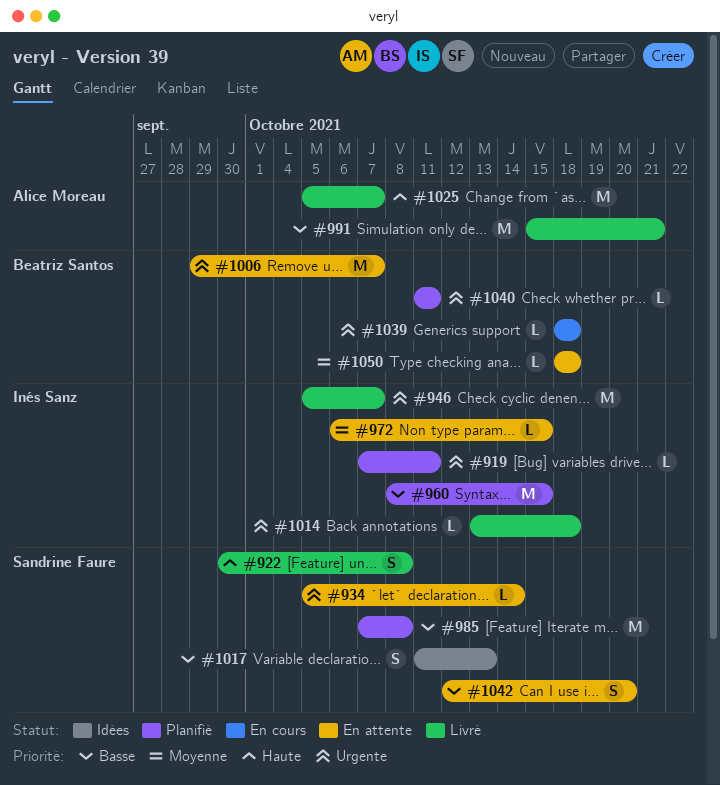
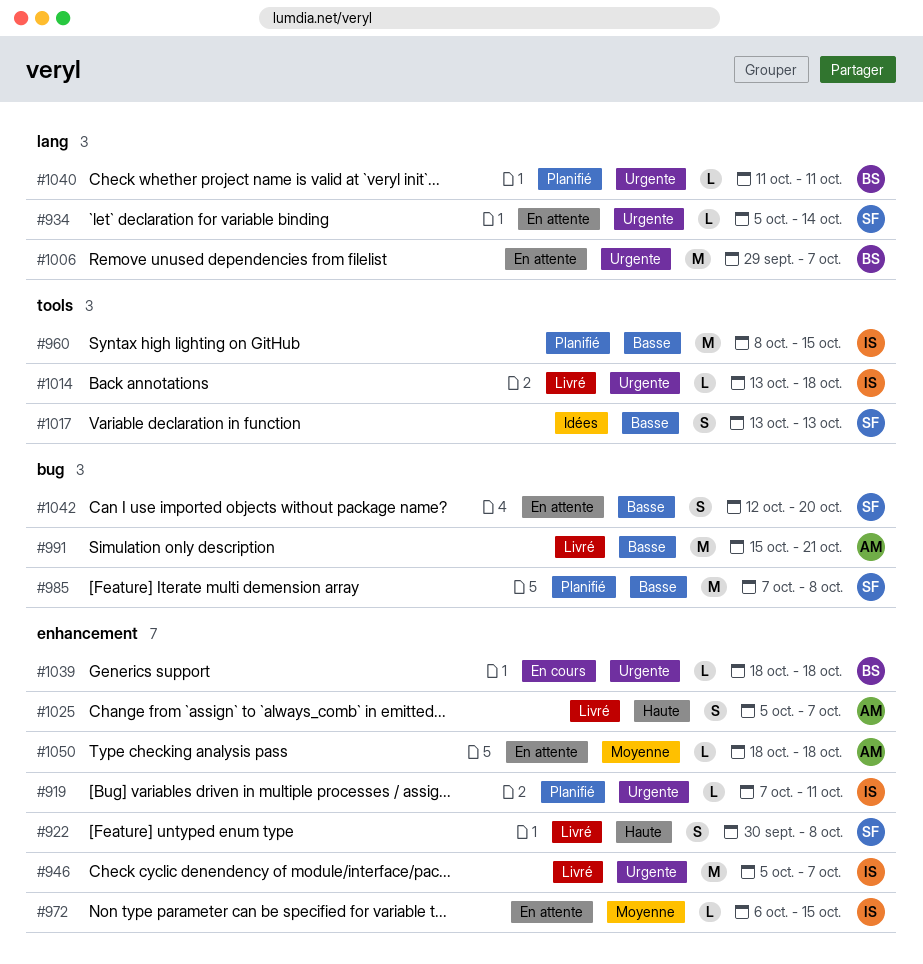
#1017, start: Oct 11 -> Oct 13
#1025, estimate: M -> S
#1050, owner: Beatriz Santos -> Alice Moreau

